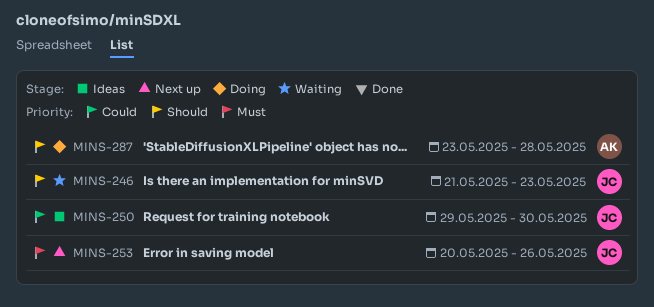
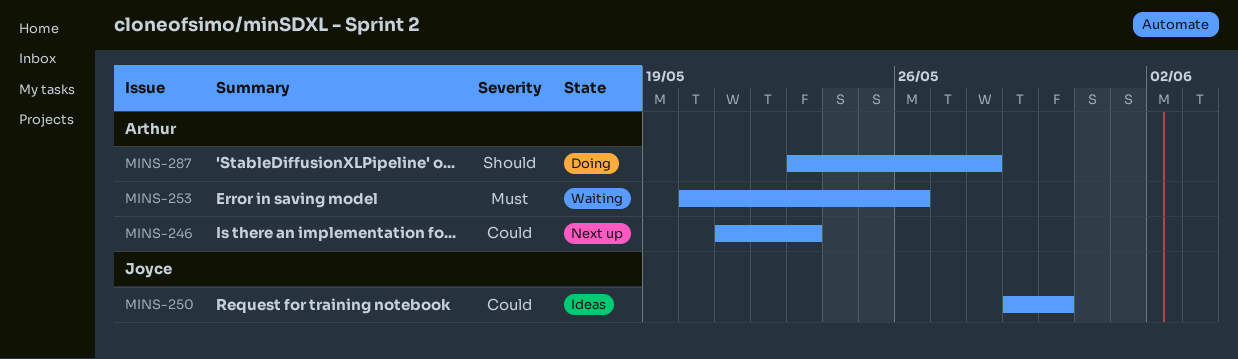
MINS-246, status: Waiting -> Next up
MINS-246, owner: Joyce -> Arthur
MINS-246, priority: Should -> Could
MINS-253, status: Next up -> Waiting
MINS-253, owner: Joyce -> Arthur

